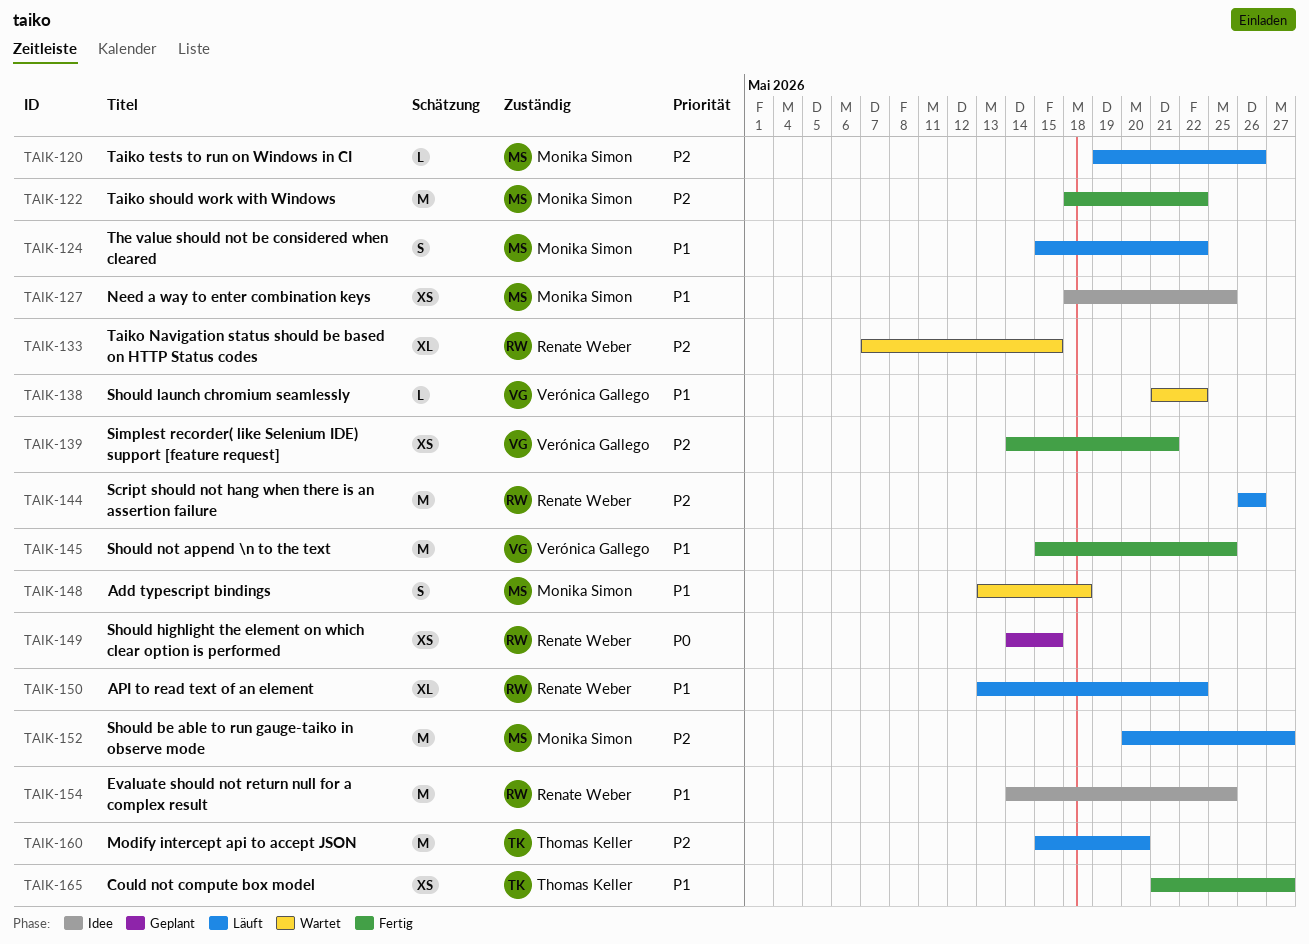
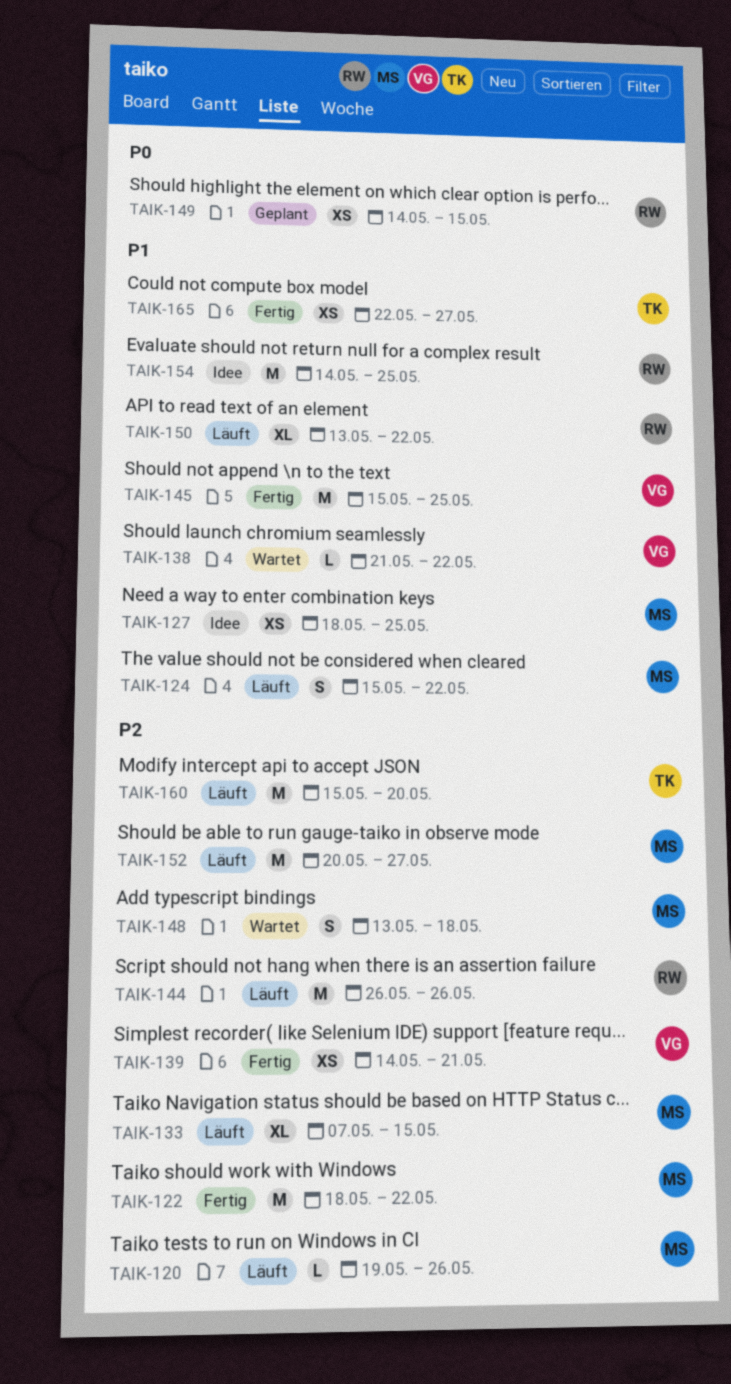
TAIK-133, status: Wartet -> Läuft
TAIK-133, owner: Renate Weber -> Monika Simon
TAIK-148, priority: P1 -> P2
TAIK-165, start: May 21 -> May 22

